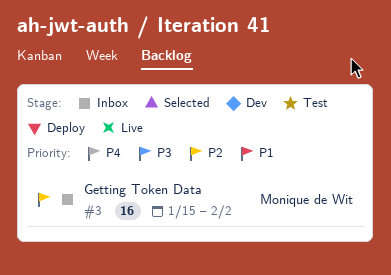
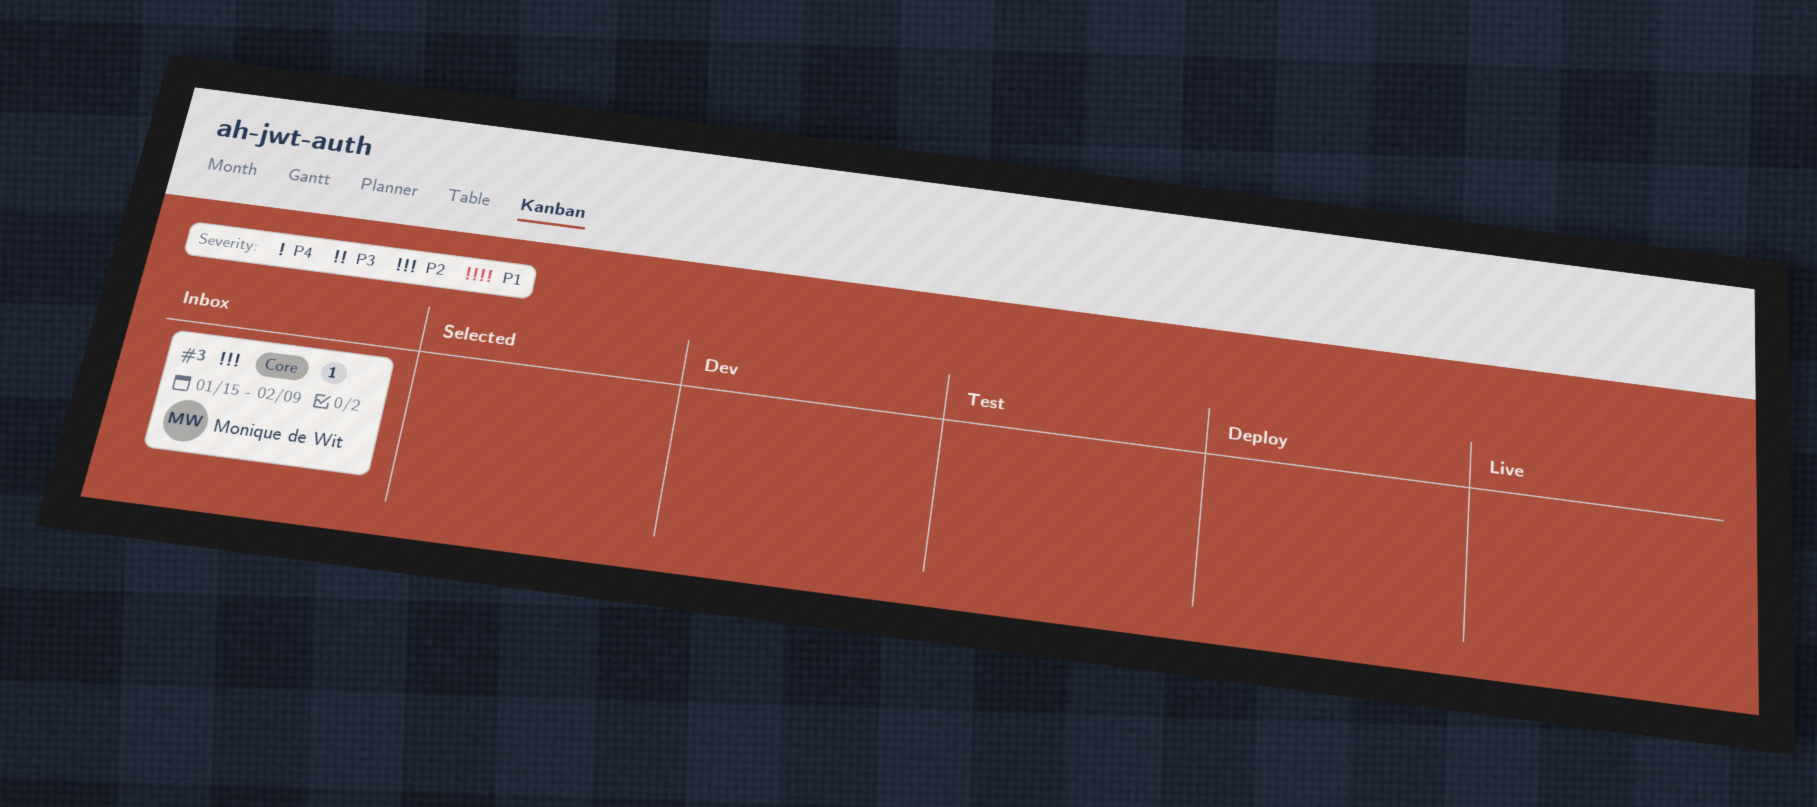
#3, estimate: 16 -> 1
#3, due: Feb 2 -> Feb 9

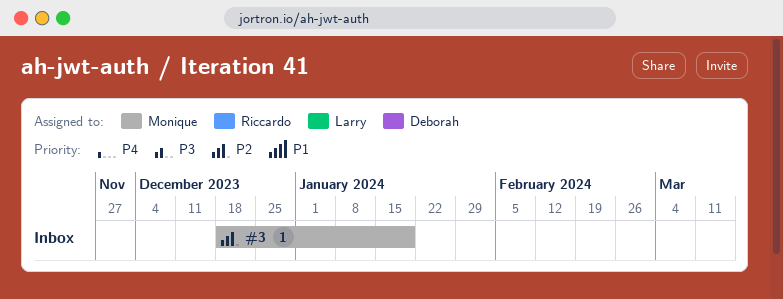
#3, start: Jan 15 -> Dec 18
#3, due: Feb 9 -> Jan 19

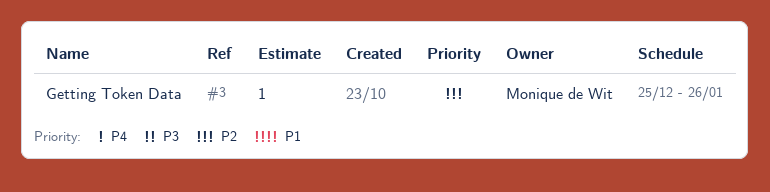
#3, start: Dec 18 -> Dec 25
#3, due: Jan 19 -> Jan 26

